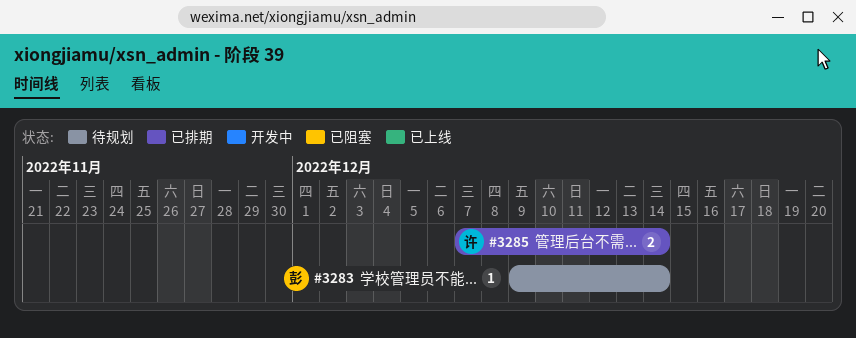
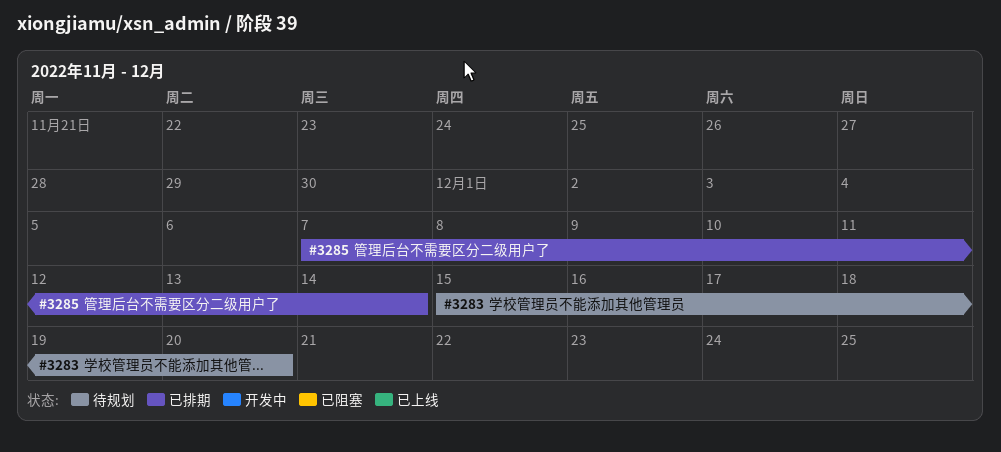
#3283, start: Dec 9 -> Dec 15
#3283, due: Dec 14 -> Dec 20

